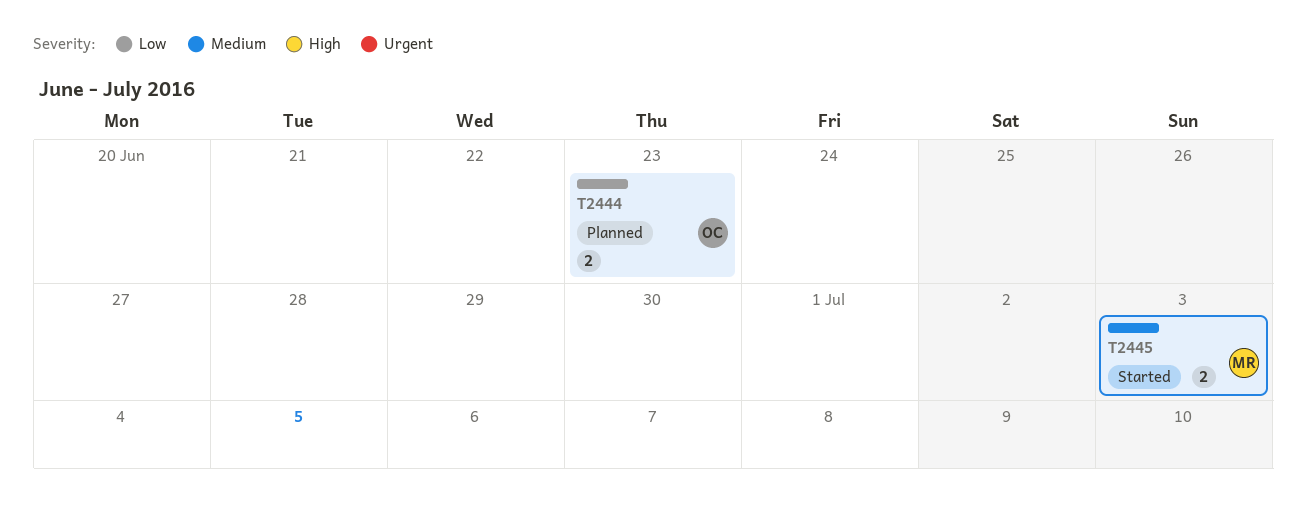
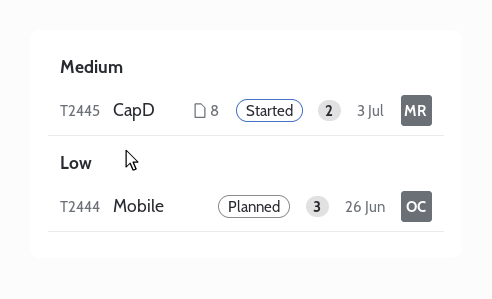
T2444, estimate: 2 -> 3
T2444, due: Jun 23 -> Jun 26

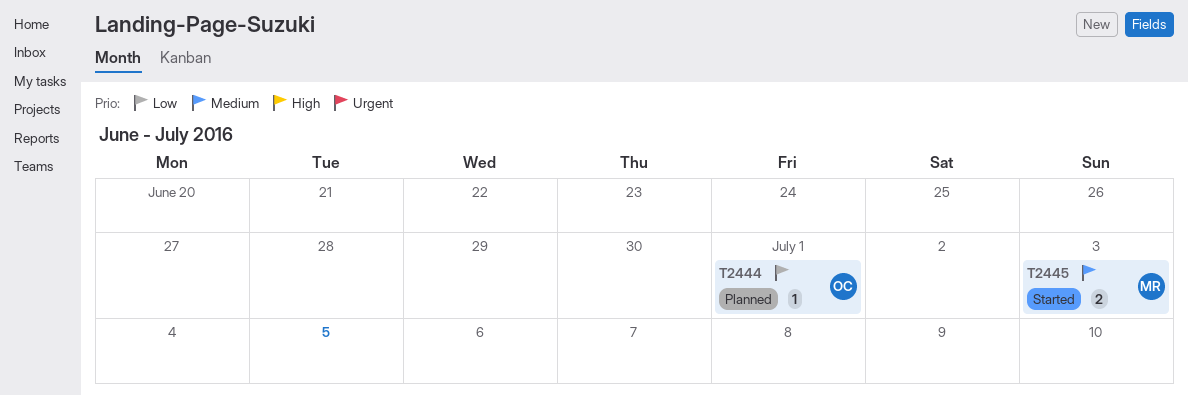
T2444, estimate: 3 -> 1
T2444, due: Jun 26 -> Jul 1

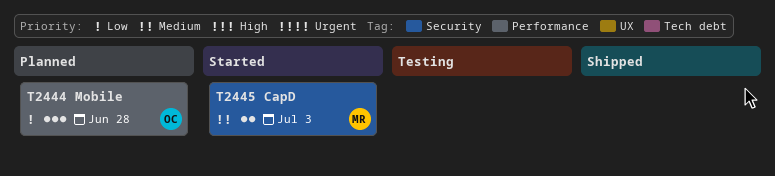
T2444, estimate: 1 -> 3
T2444, due: Jul 1 -> Jun 28

